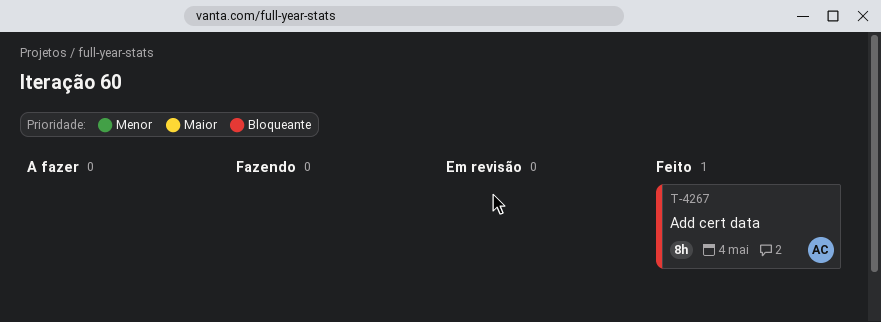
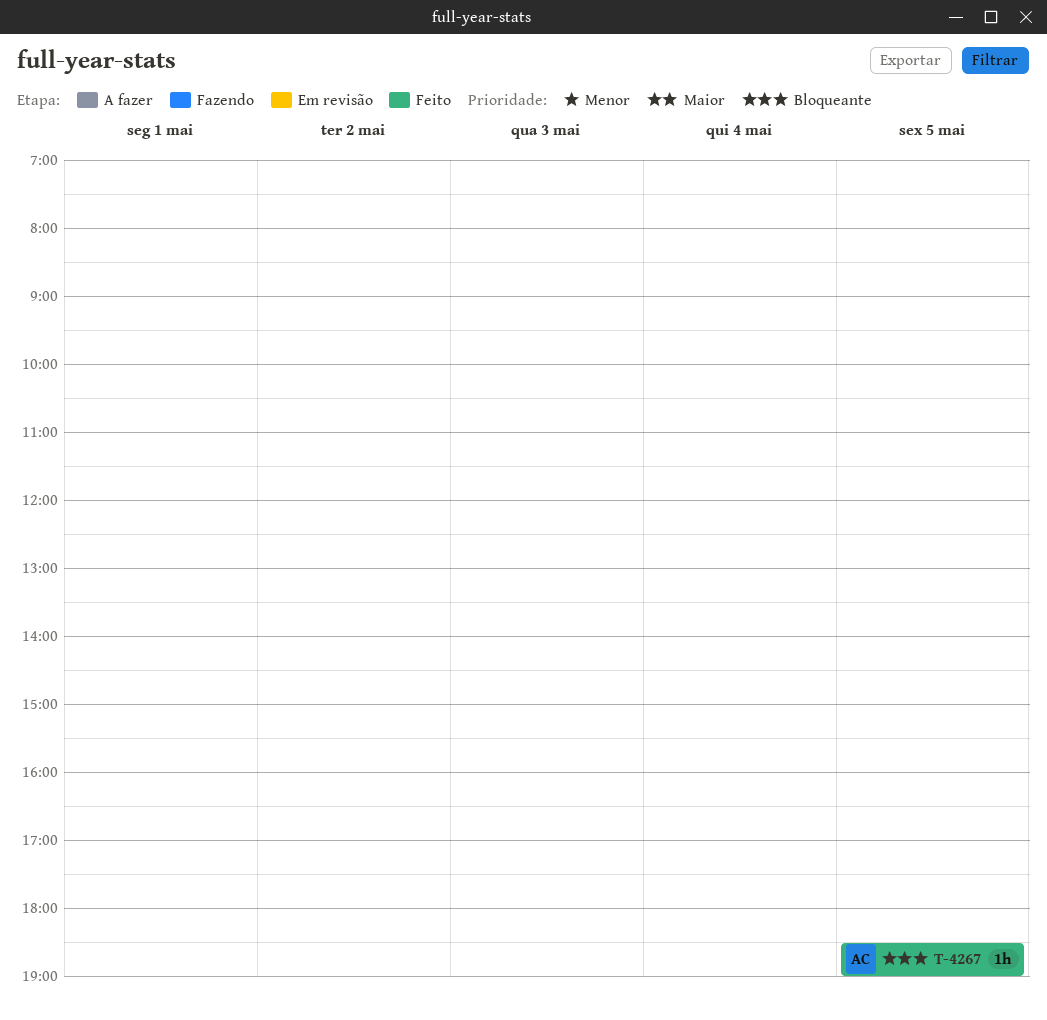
T-4267, estimate: 8h -> 1h
T-4267, day: May 4 -> May 5

